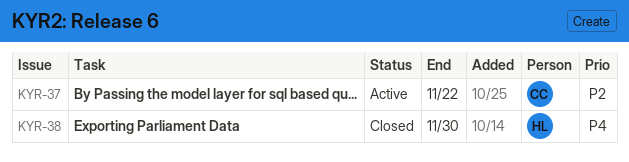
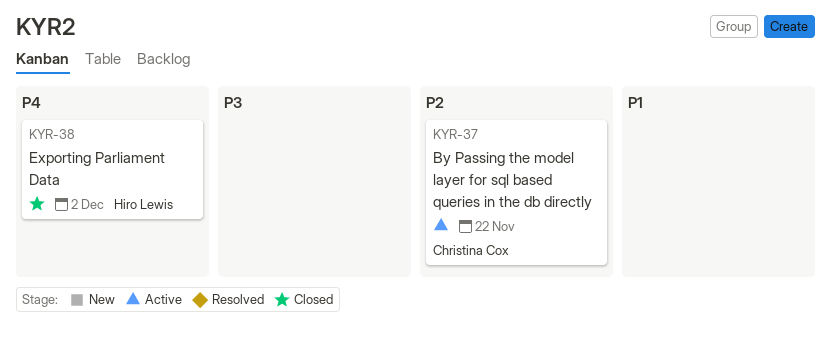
KYR-38, due: Nov 30 -> Dec 2

